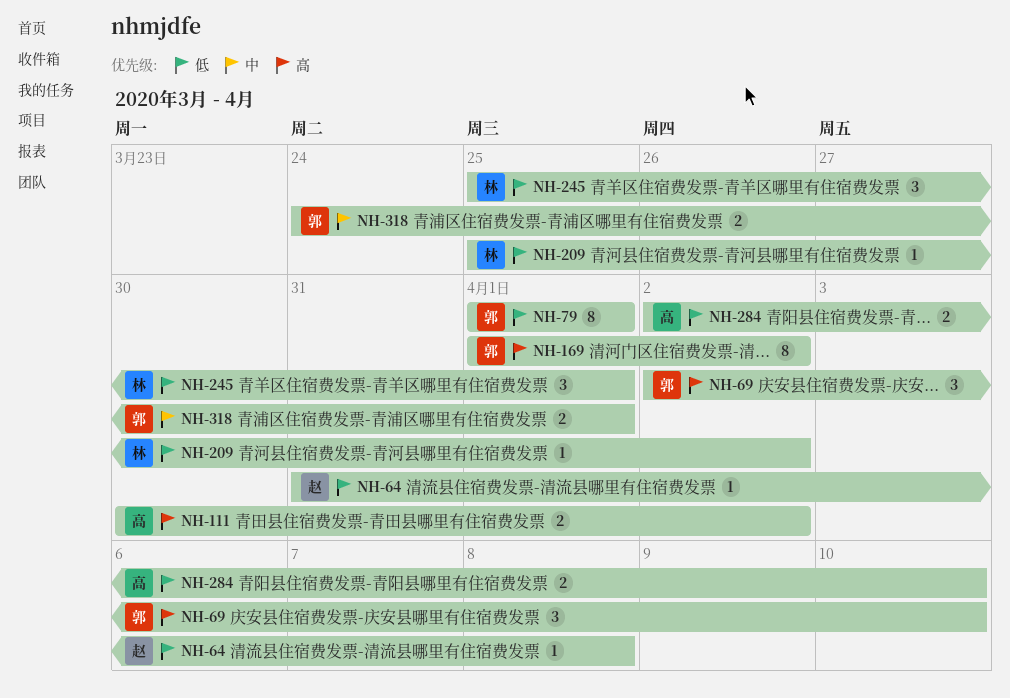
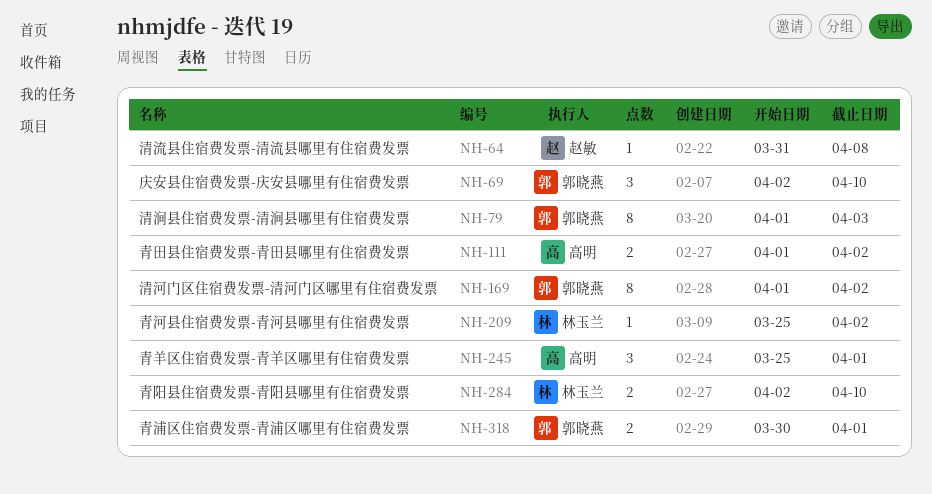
NH-79, due: Apr 1 -> Apr 3
NH-111, start: Mar 30 -> Apr 1
NH-245, owner: 林玉兰 -> 高明
NH-284, owner: 高明 -> 林玉兰
NH-318, start: Mar 24 -> Mar 30

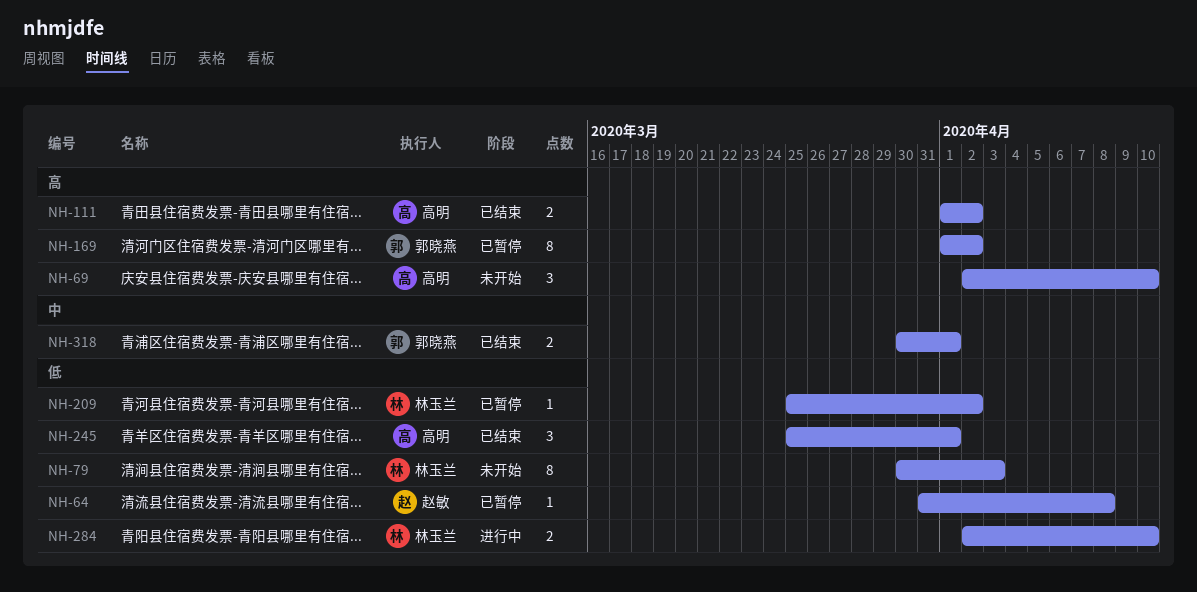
NH-69, owner: 郭晓燕 -> 高明
NH-79, owner: 郭晓燕 -> 林玉兰
NH-79, start: Apr 1 -> Mar 30

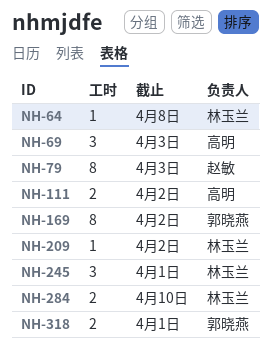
NH-64, owner: 赵敏 -> 林玉兰
NH-69, due: Apr 10 -> Apr 3
NH-79, owner: 林玉兰 -> 赵敏
NH-245, owner: 高明 -> 林玉兰

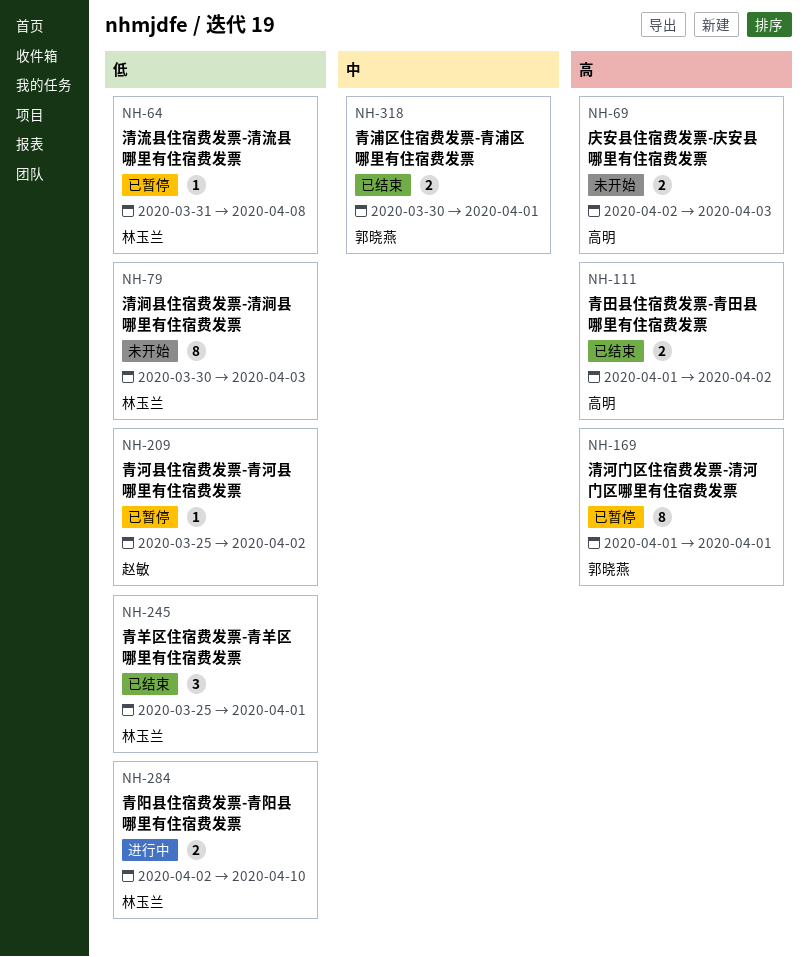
NH-69, estimate: 3 -> 2
NH-79, owner: 赵敏 -> 林玉兰
NH-169, due: Apr 2 -> Apr 1
NH-209, owner: 林玉兰 -> 赵敏

